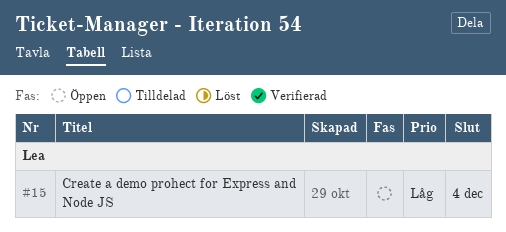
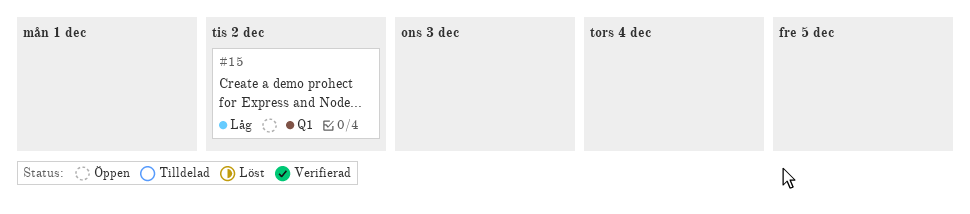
#15, due: Dec 4 -> Dec 2

